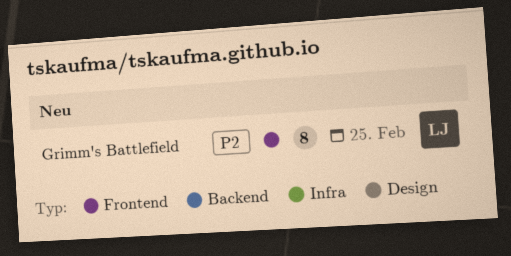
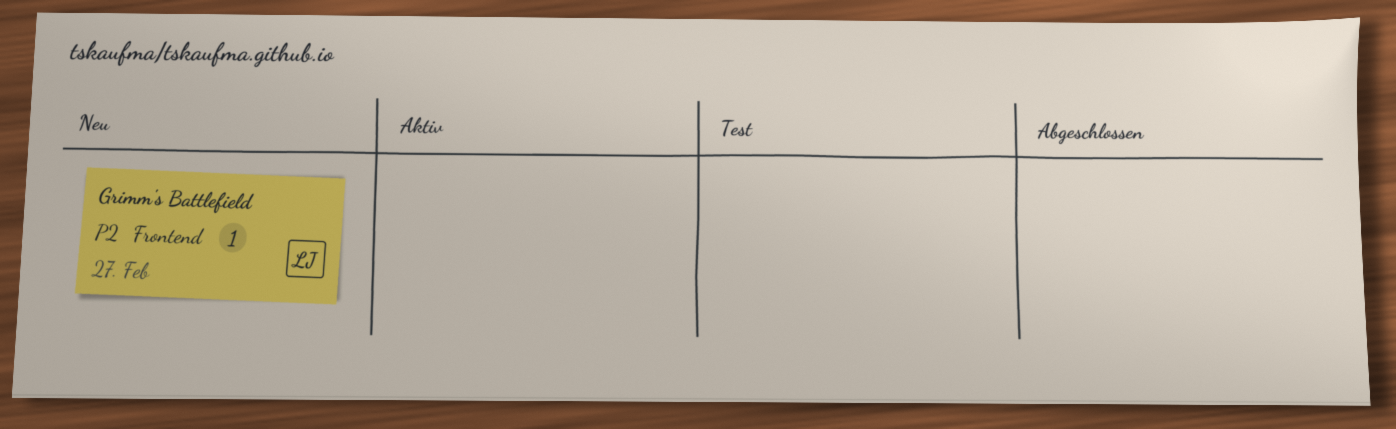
Grimm's Battlefield, estimate: 8 -> 1
Grimm's Battlefield, due: Feb 25 -> Feb 27

